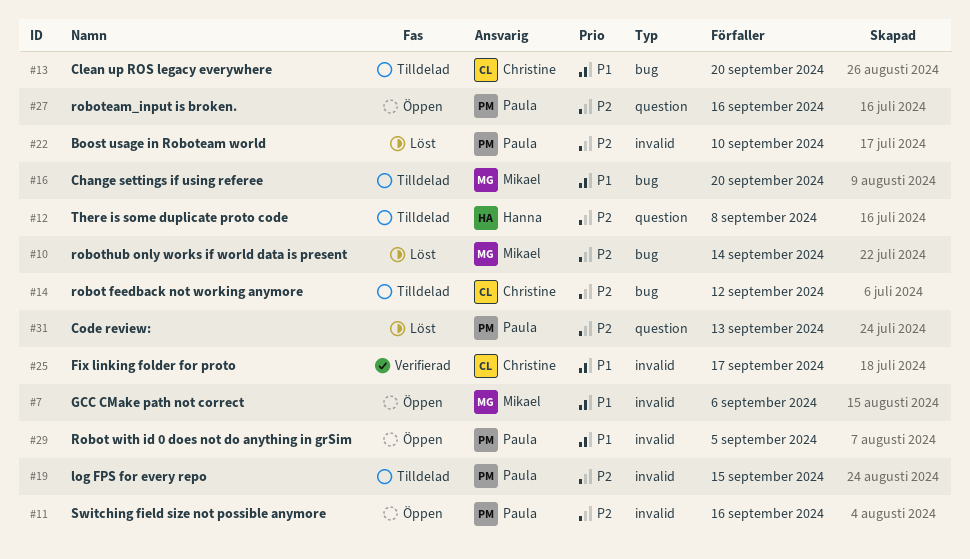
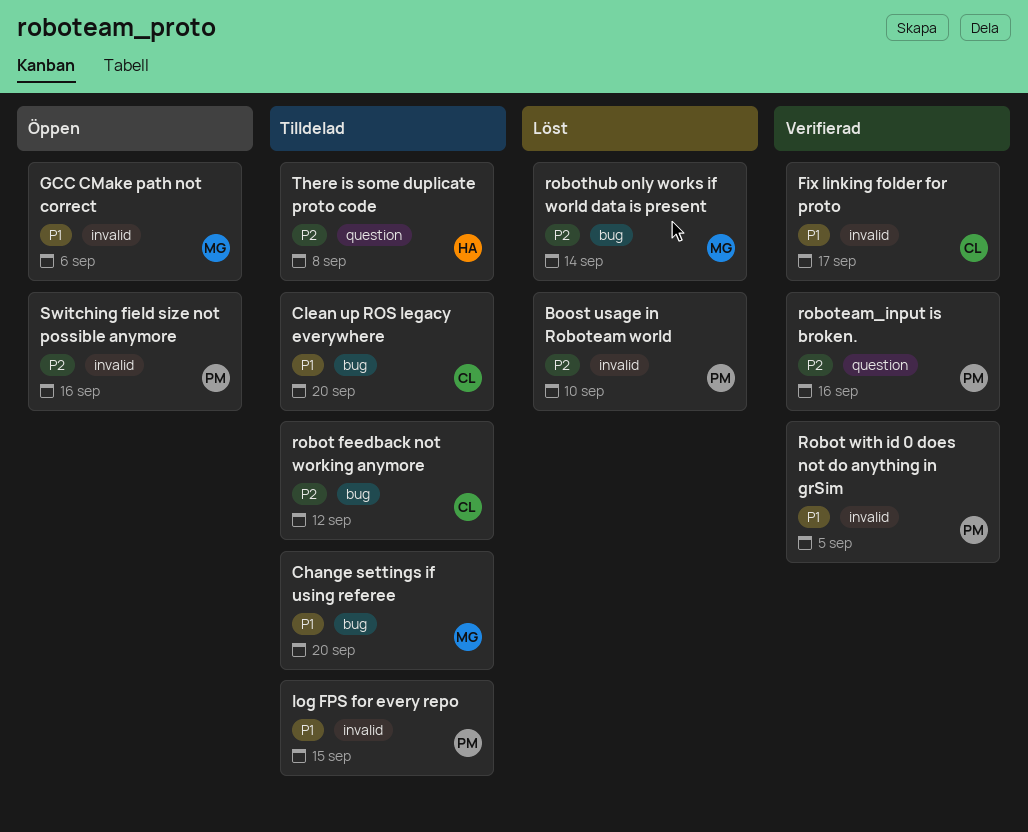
Code review:: present -> none
log FPS for every repo, priority: P2 -> P1
Robot with id 0 does not do anything in grSim, status: Öppen -> Verifierad
roboteam_input is broken., status: Öppen -> Verifierad

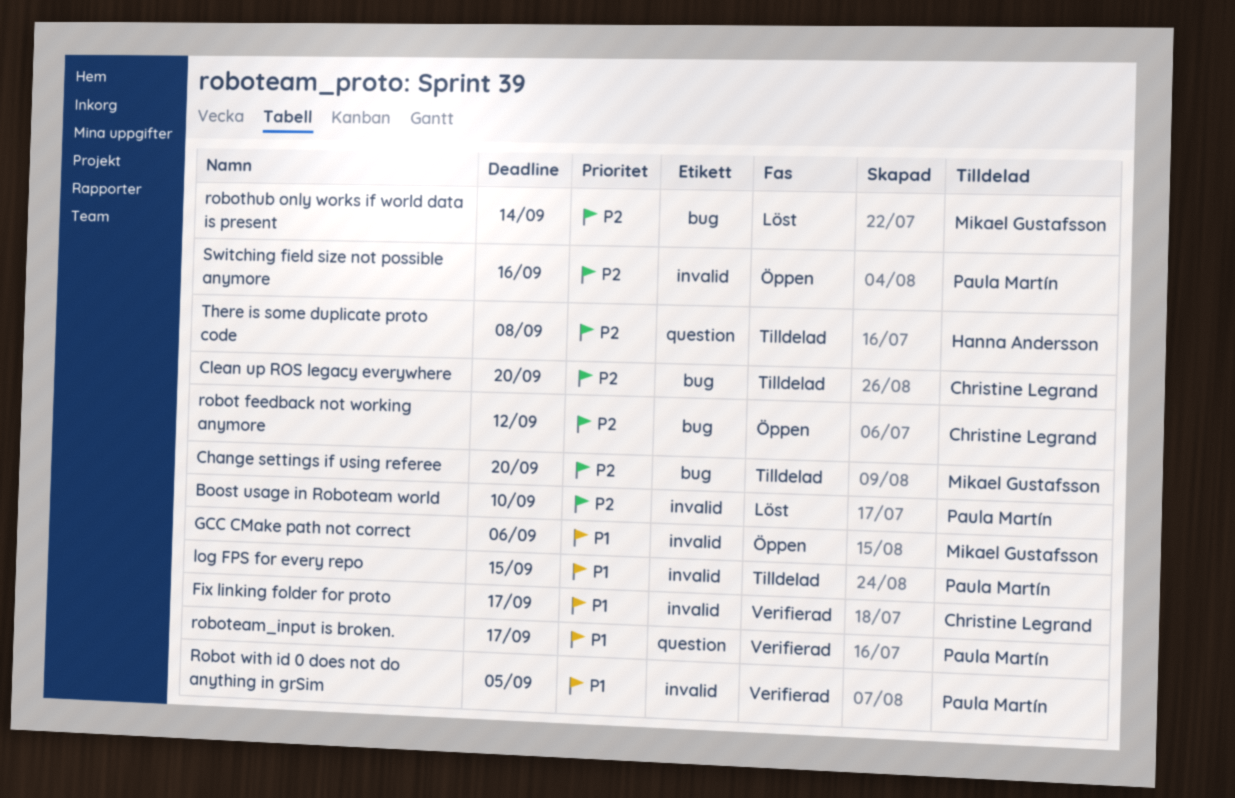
Change settings if using referee, priority: P1 -> P2
Clean up ROS legacy everywhere, priority: P1 -> P2
robot feedback not working anymore, status: Tilldelad -> Öppen
roboteam_input is broken., priority: P2 -> P1
roboteam_input is broken., due: Sep 16 -> Sep 17

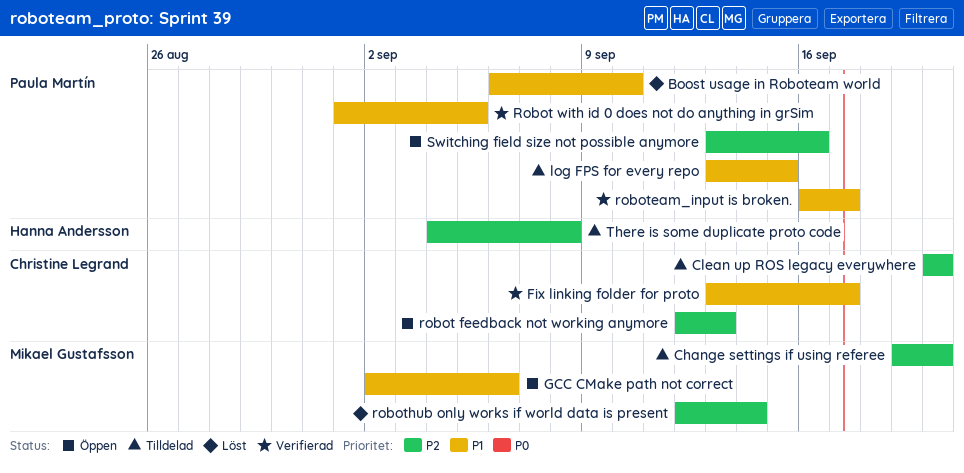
Boost usage in Roboteam world, priority: P2 -> P1
robot feedback not working anymore, due: Sep 12 -> Sep 13

